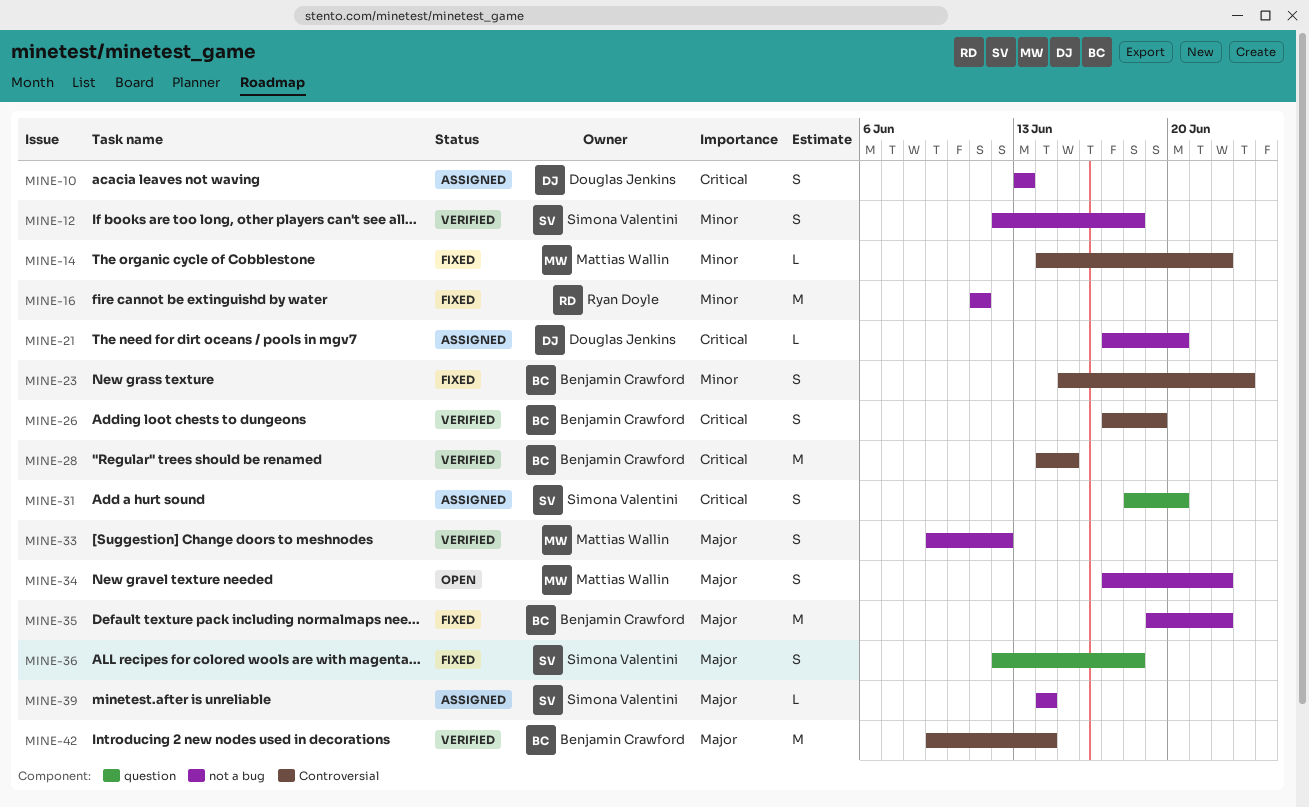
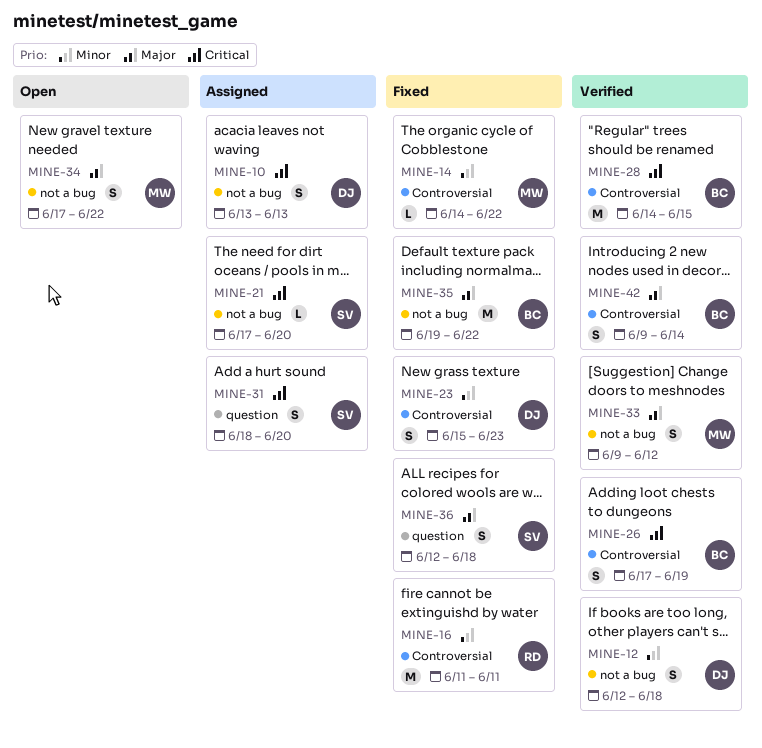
MINE-12, owner: Simona Valentini -> Douglas Jenkins
MINE-16, label: not a bug -> Controversial
MINE-21, owner: Douglas Jenkins -> Simona Valentini
MINE-23, owner: Benjamin Crawford -> Douglas Jenkins
MINE-39: present -> none
MINE-42, estimate: M -> S

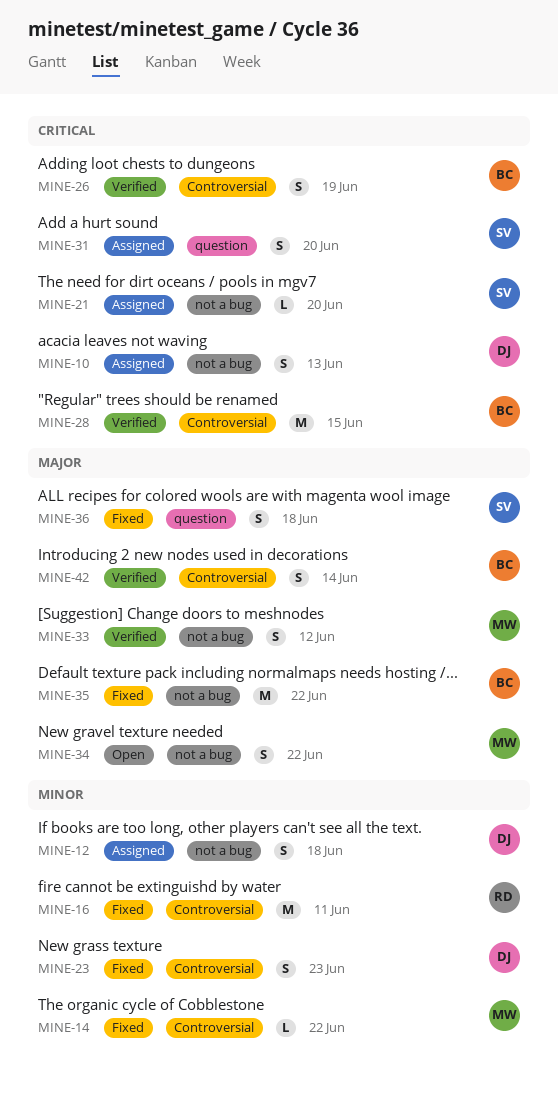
MINE-12, status: Verified -> Assigned

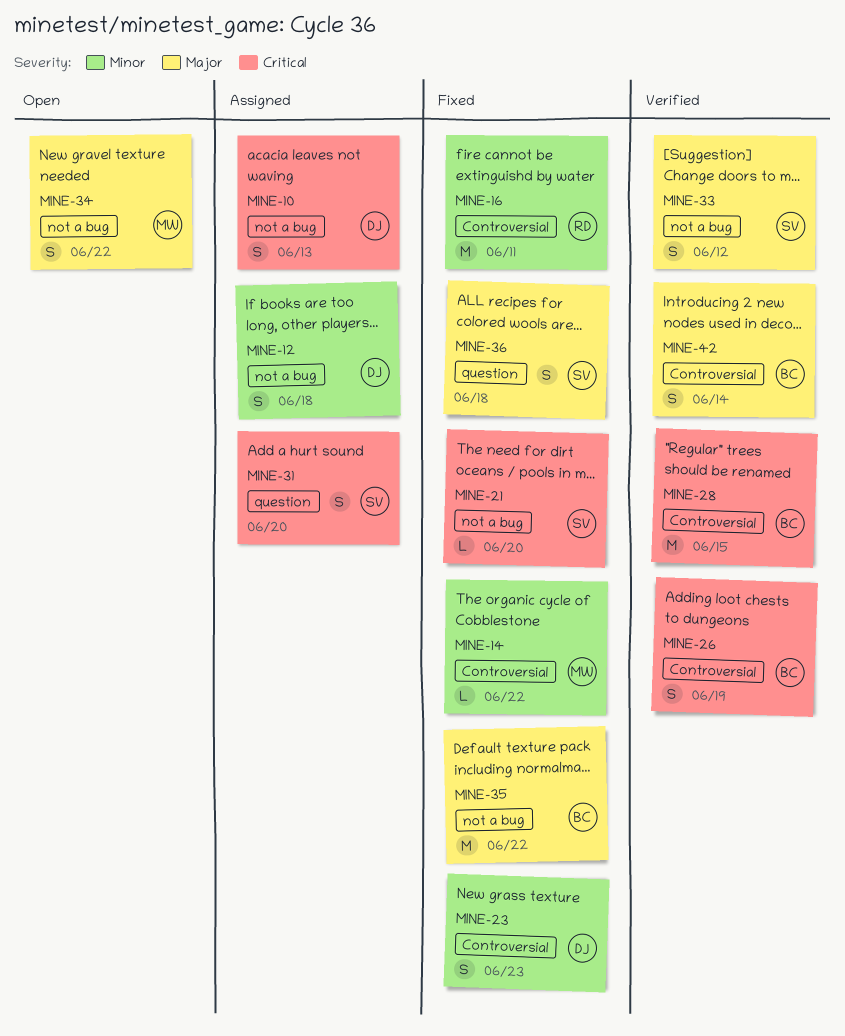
MINE-21, status: Assigned -> Fixed
MINE-33, owner: MW -> SV

